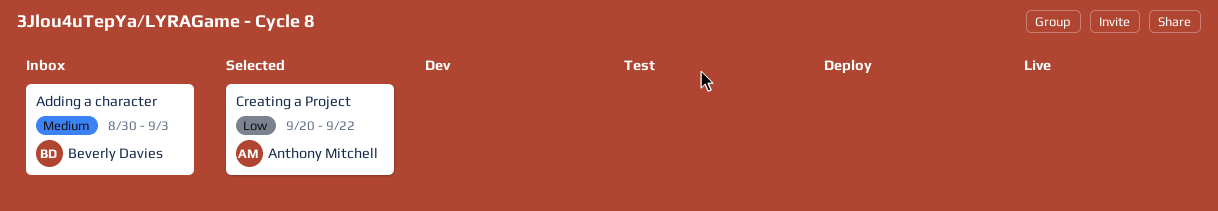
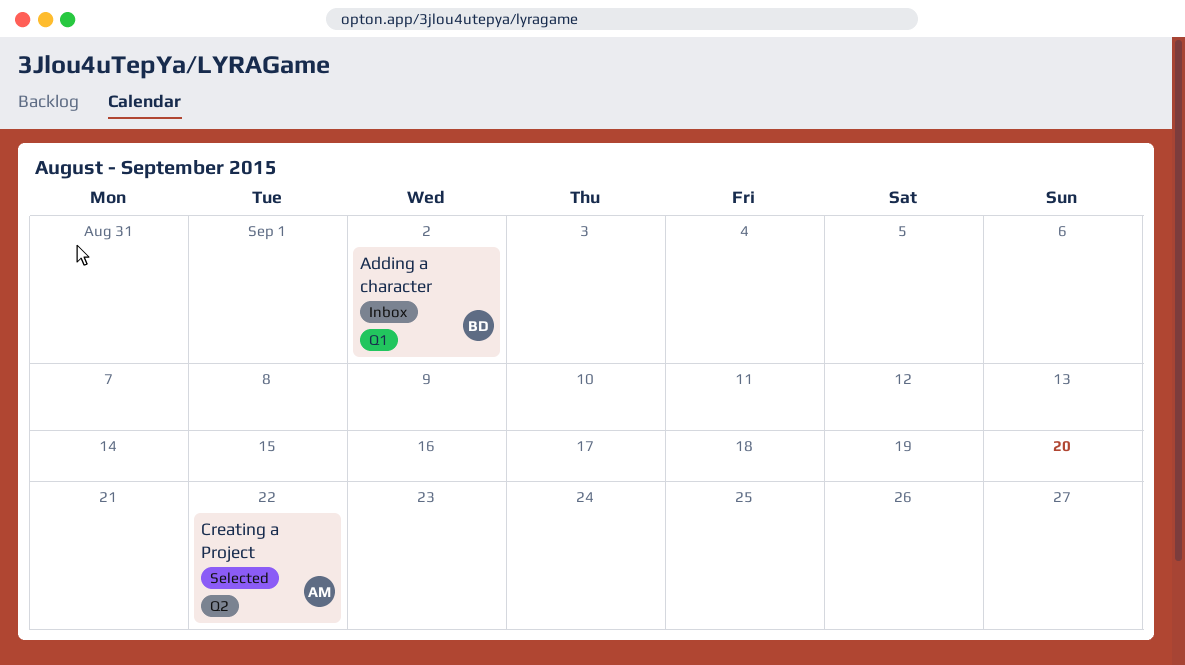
Adding a character, due: Sep 3 -> Sep 2

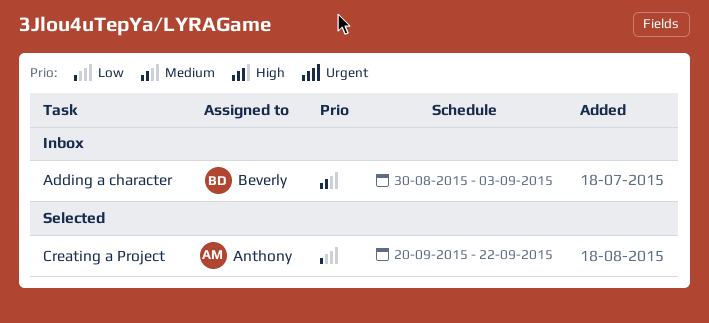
Adding a character, due: Sep 2 -> Sep 3

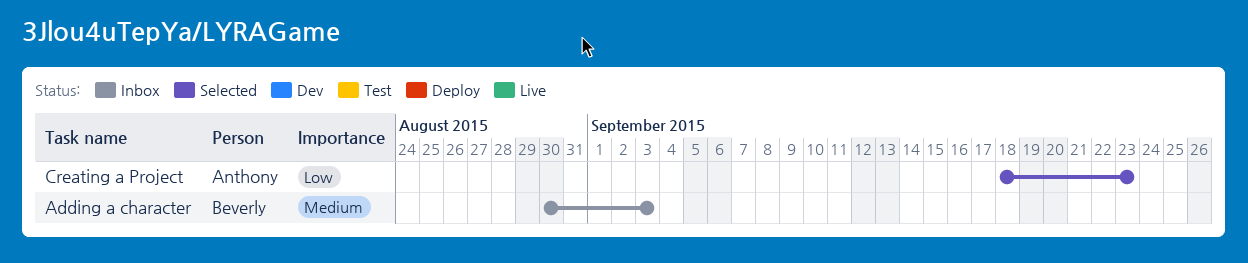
Creating a Project, start: Sep 20 -> Sep 18
Creating a Project, due: Sep 22 -> Sep 23

